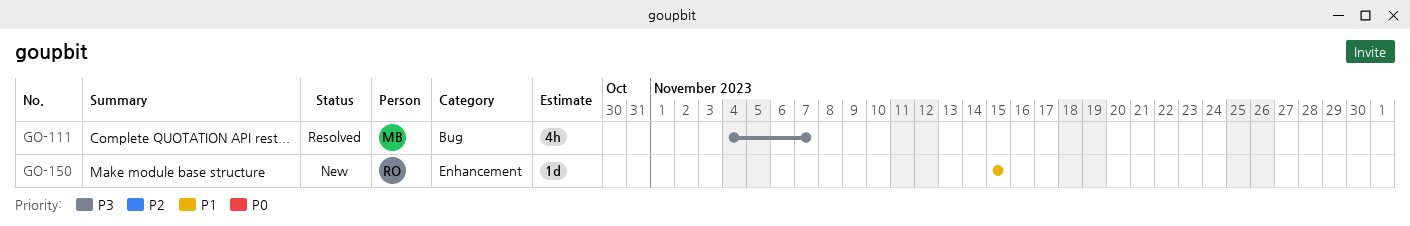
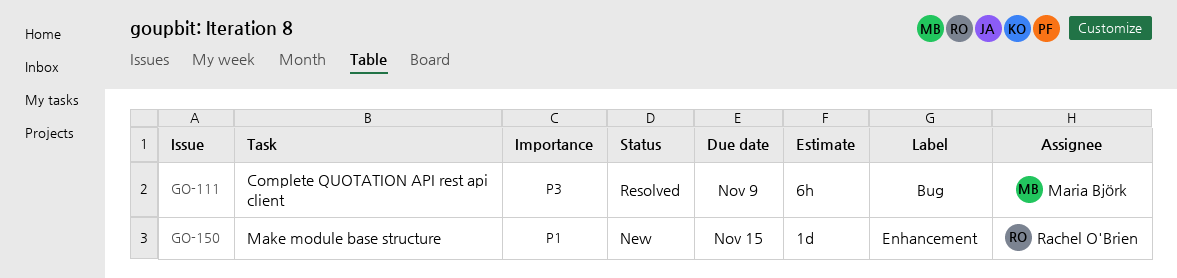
GO-111, estimate: 4h -> 6h
GO-111, due: Nov 7 -> Nov 9

